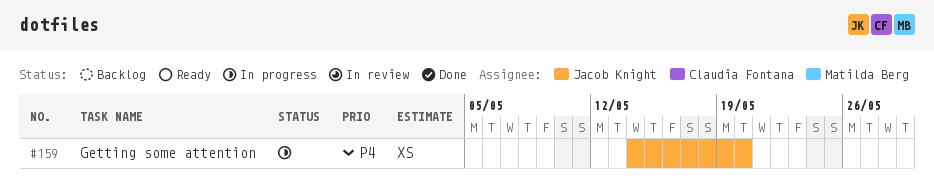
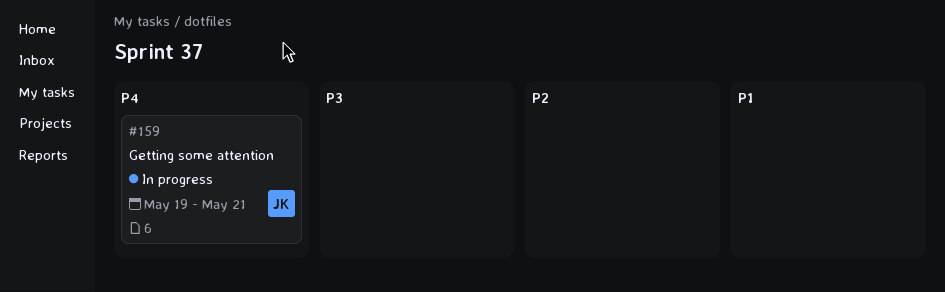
#159, start: May 14 -> May 19
#159, due: May 20 -> May 21

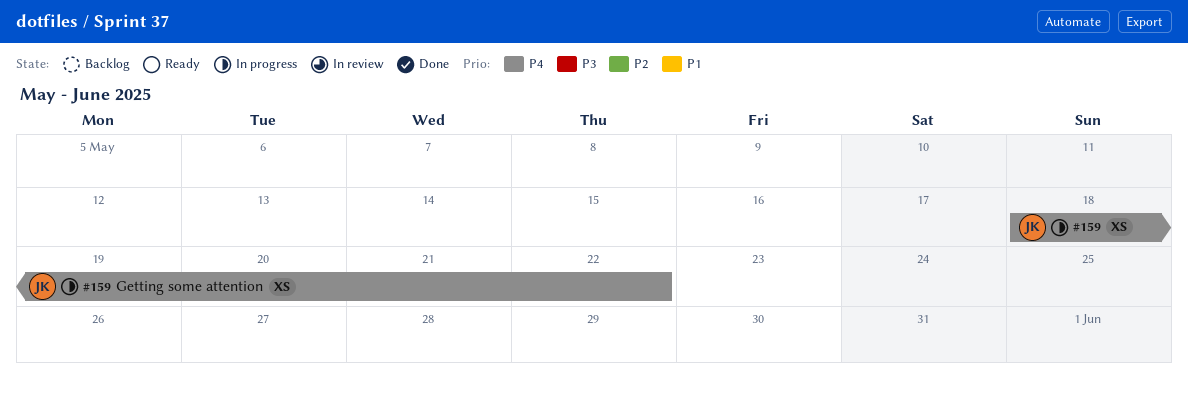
#159, start: May 19 -> May 18
#159, due: May 21 -> May 22

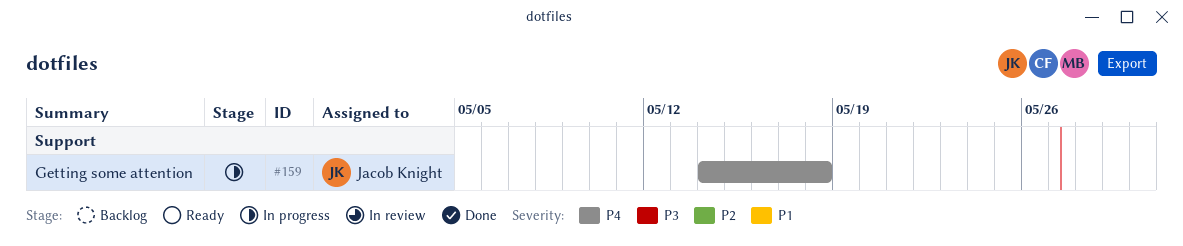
#159, start: May 18 -> May 14
#159, due: May 22 -> May 18

